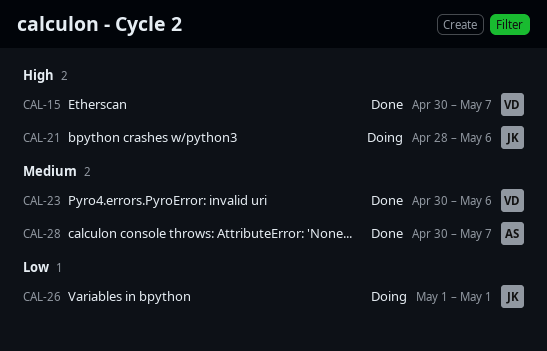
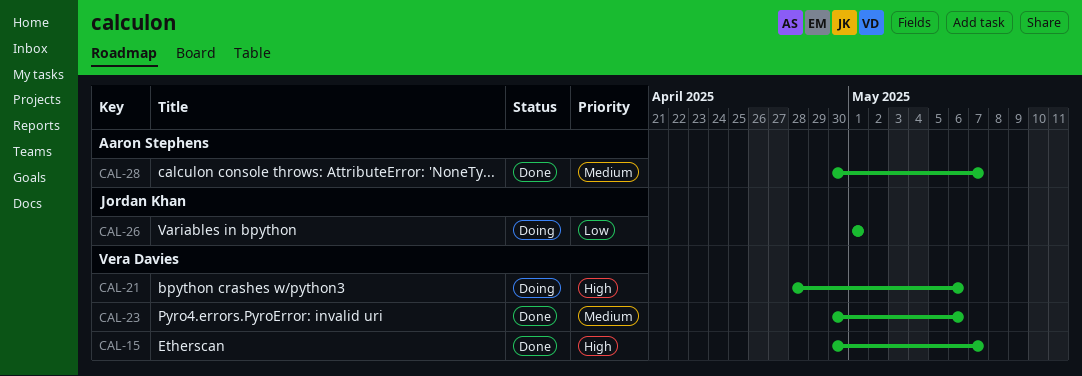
CAL-21, owner: Jordan Khan -> Vera Davies

